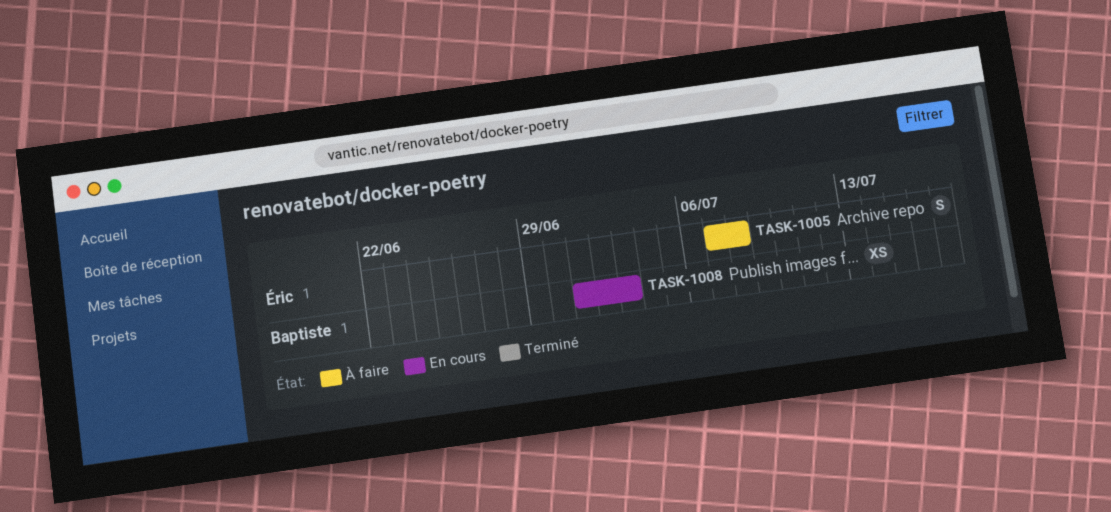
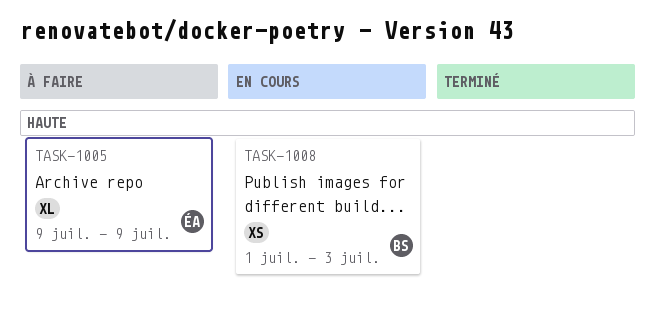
TASK-1005, estimate: S -> XL
TASK-1005, start: Jul 7 -> Jul 9
TASK-1005, due: Jul 8 -> Jul 9

